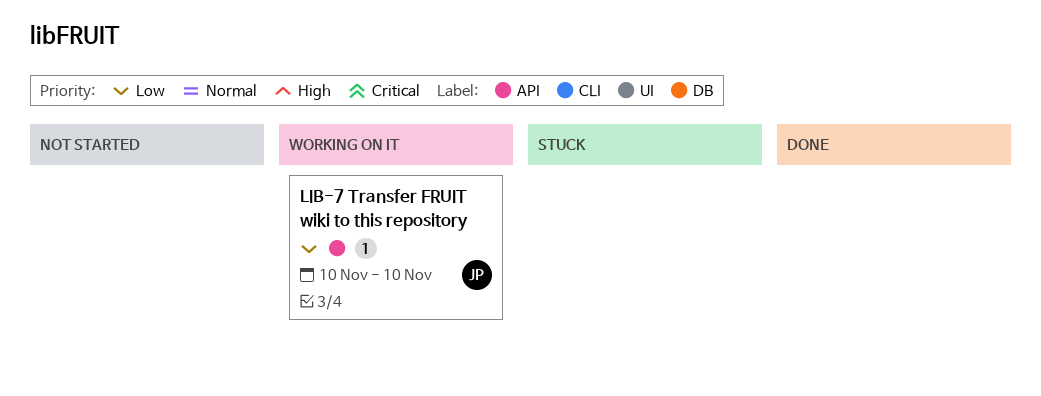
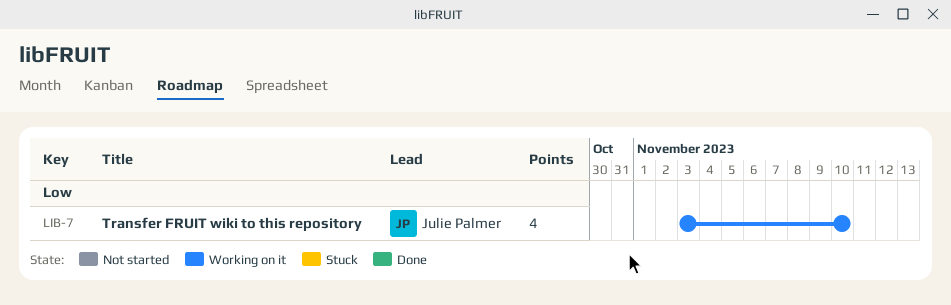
LIB-7, estimate: 1 -> 4
LIB-7, start: Nov 10 -> Nov 3

